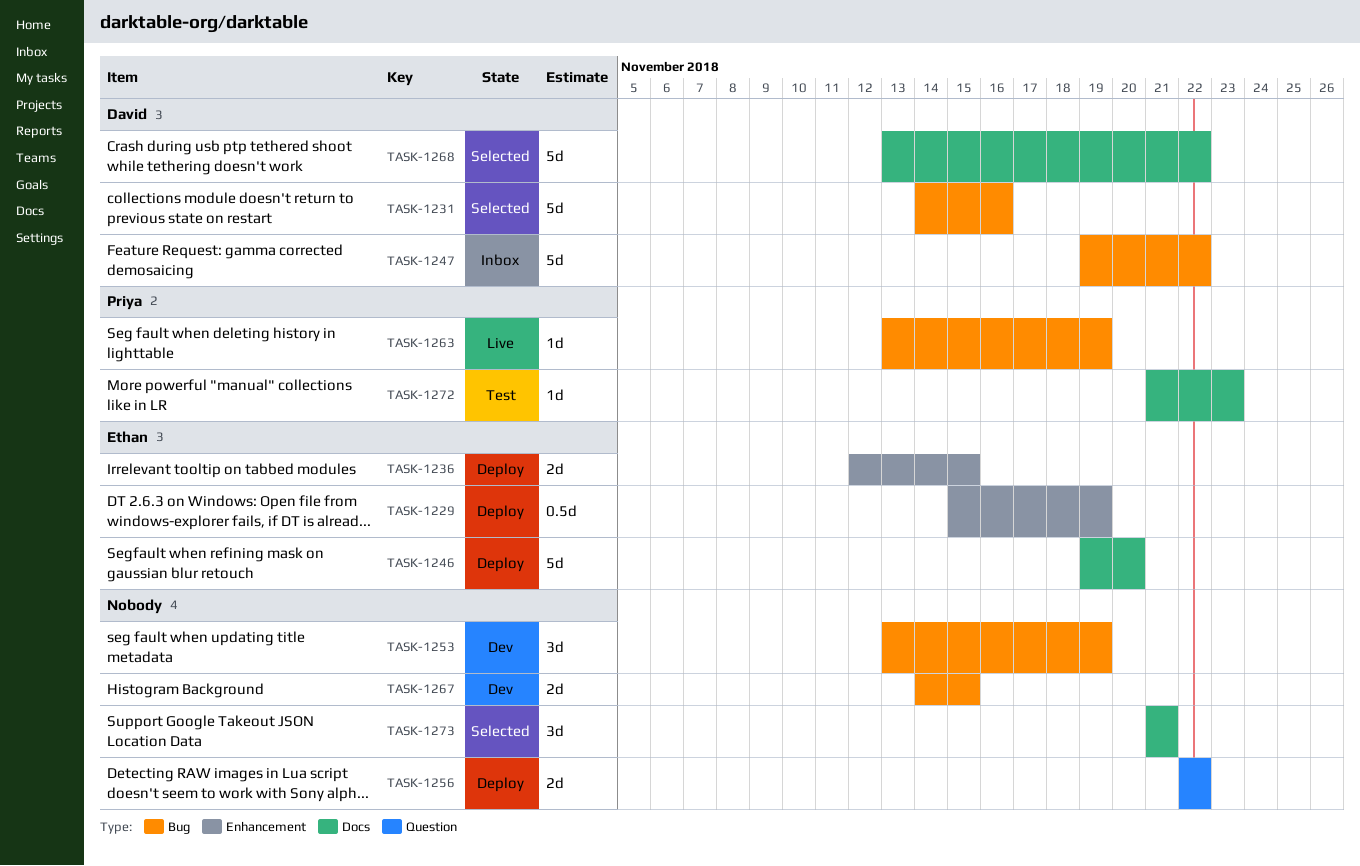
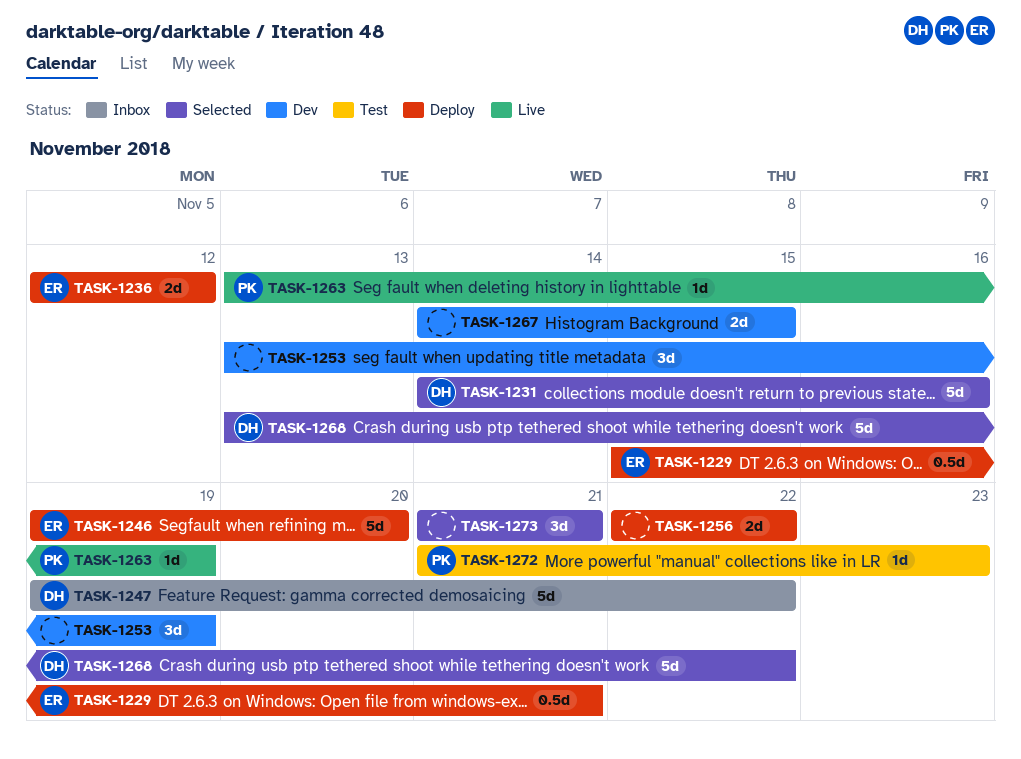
TASK-1229, due: Nov 19 -> Nov 21
TASK-1236, due: Nov 15 -> Nov 12

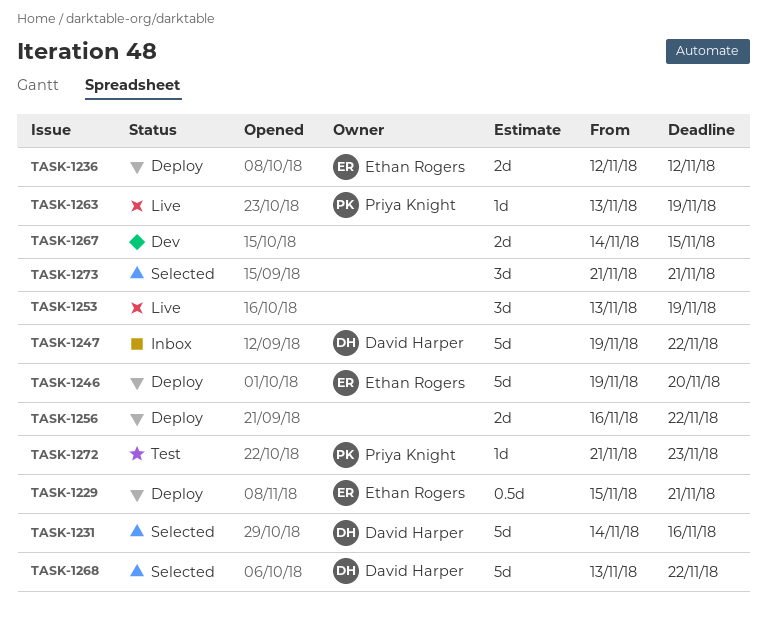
TASK-1253, status: Dev -> Live
TASK-1256, start: Nov 22 -> Nov 16

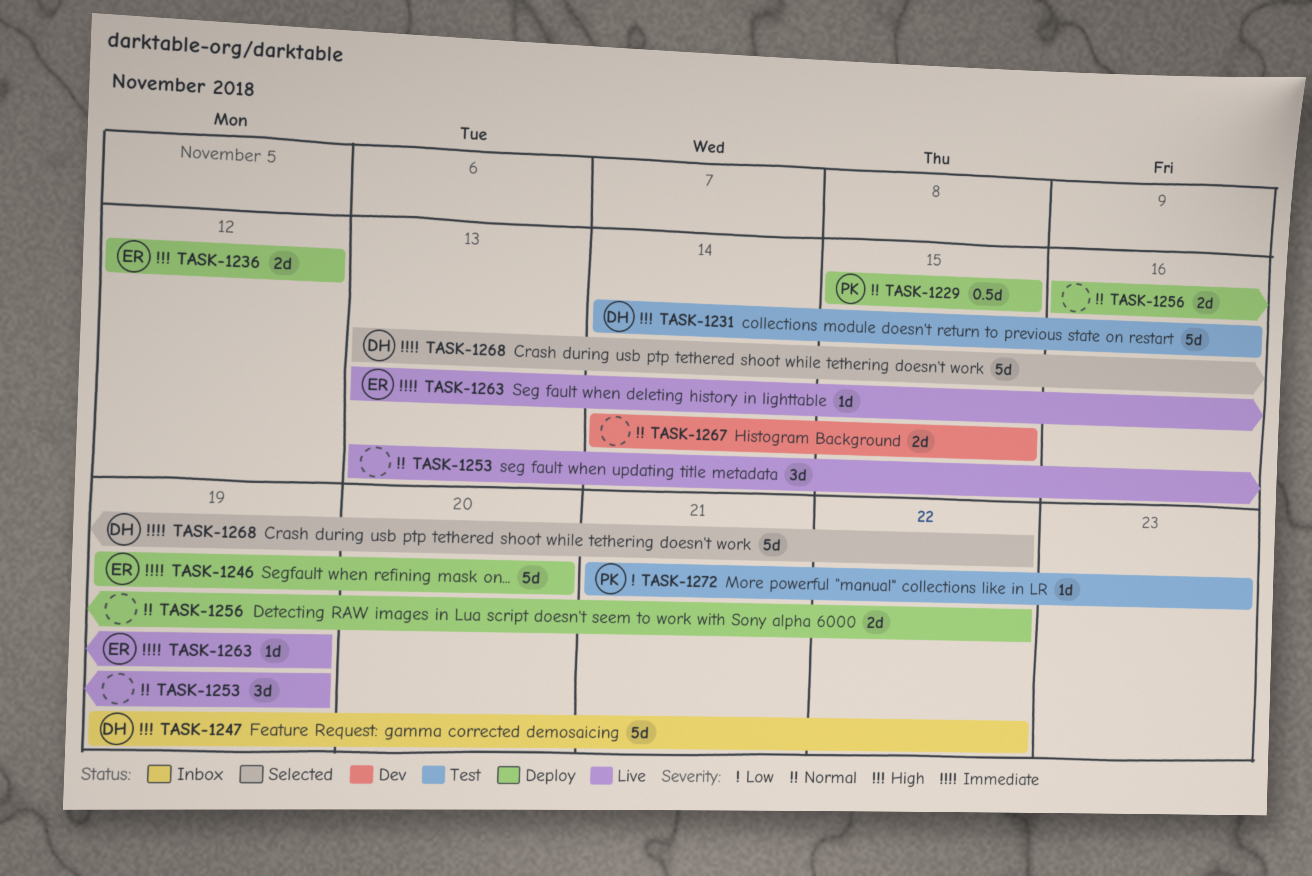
TASK-1229, owner: Ethan Rogers -> Priya Knight
TASK-1229, due: Nov 21 -> Nov 15
TASK-1231, status: Selected -> Test
TASK-1263, owner: Priya Knight -> Ethan Rogers
TASK-1273: present -> none

